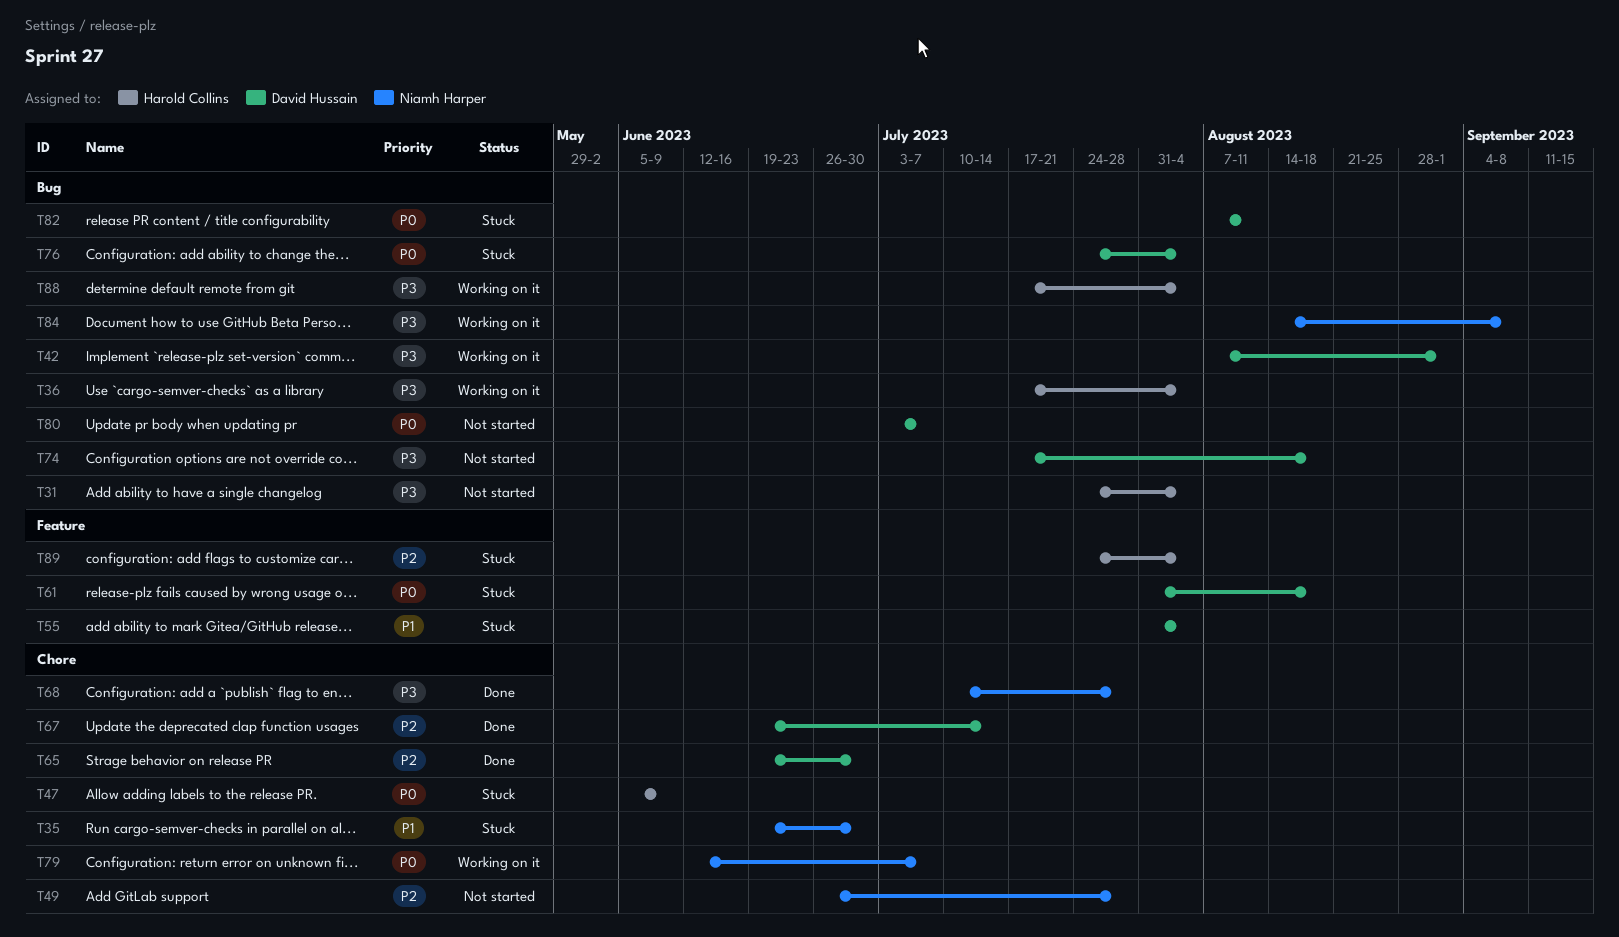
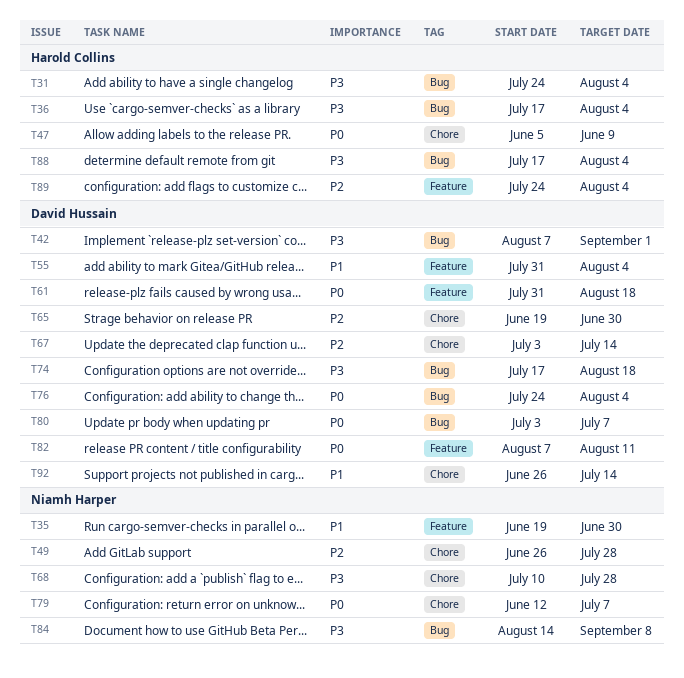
T35, label: Chore -> Feature
T67, start: Jun 19 -> Jul 3
T82, label: Bug -> Feature
T92: none -> present

